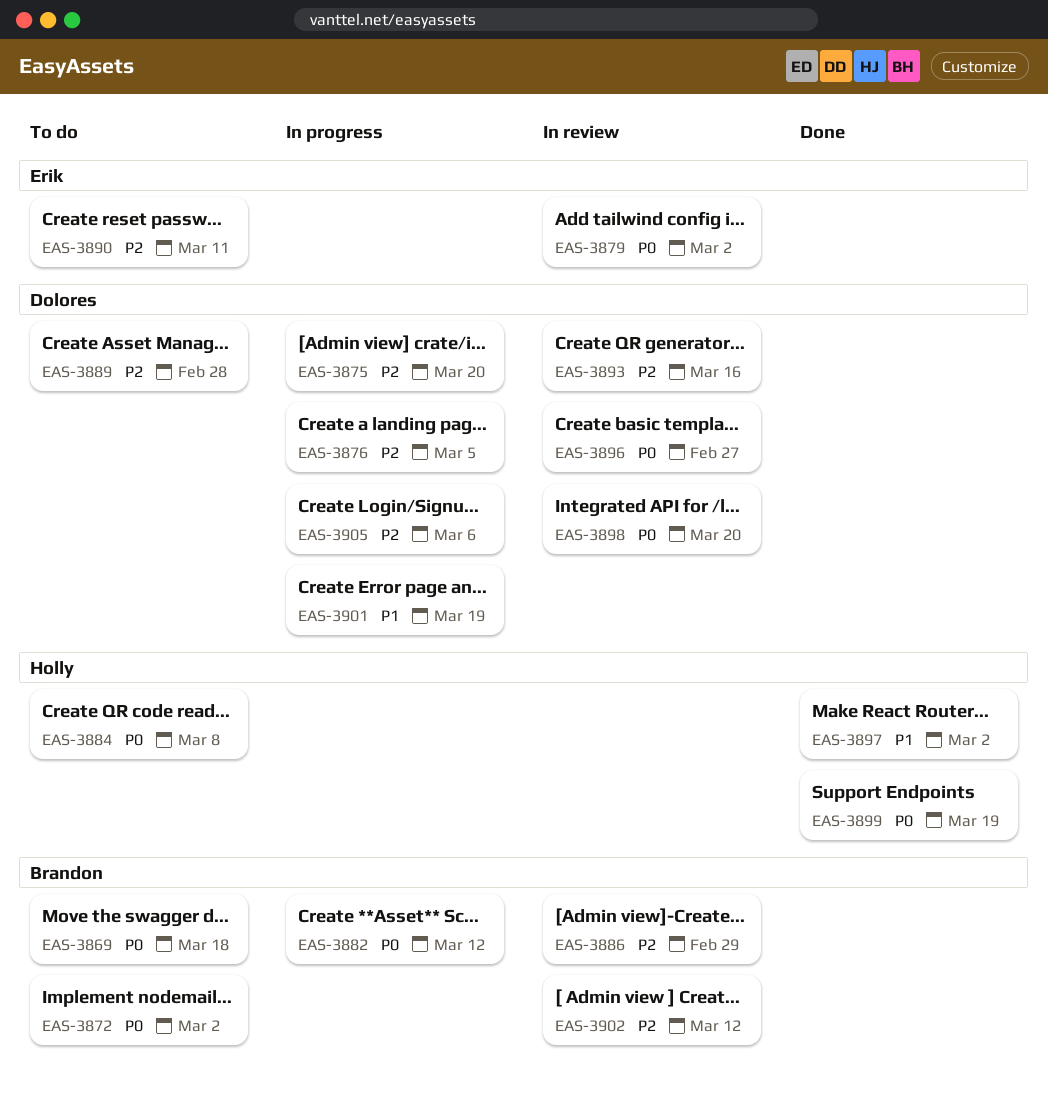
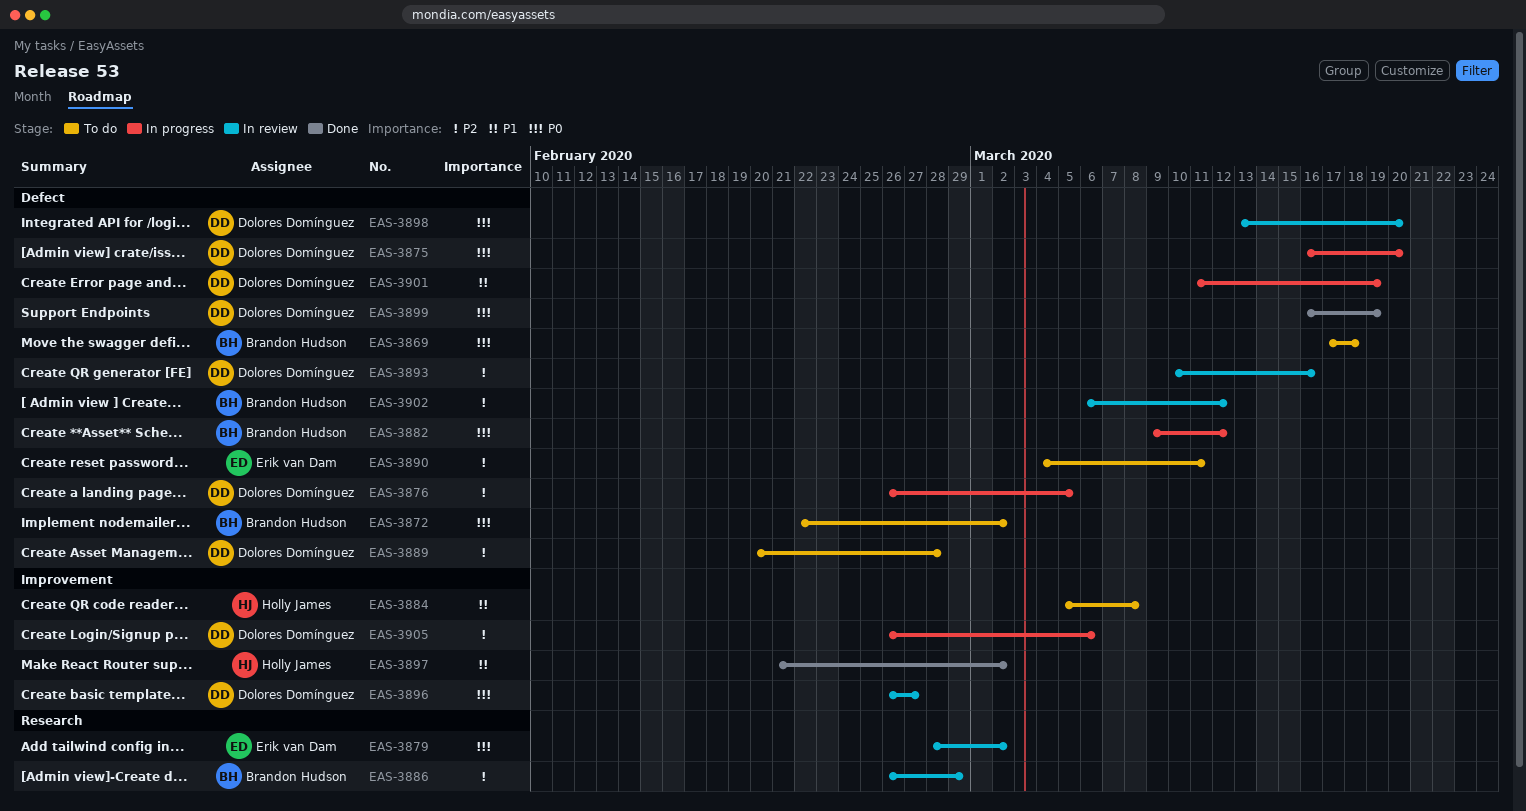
EAS-3875, priority: P2 -> P0
EAS-3884, priority: P0 -> P1
EAS-3899, owner: Holly James -> Dolores Domínguez

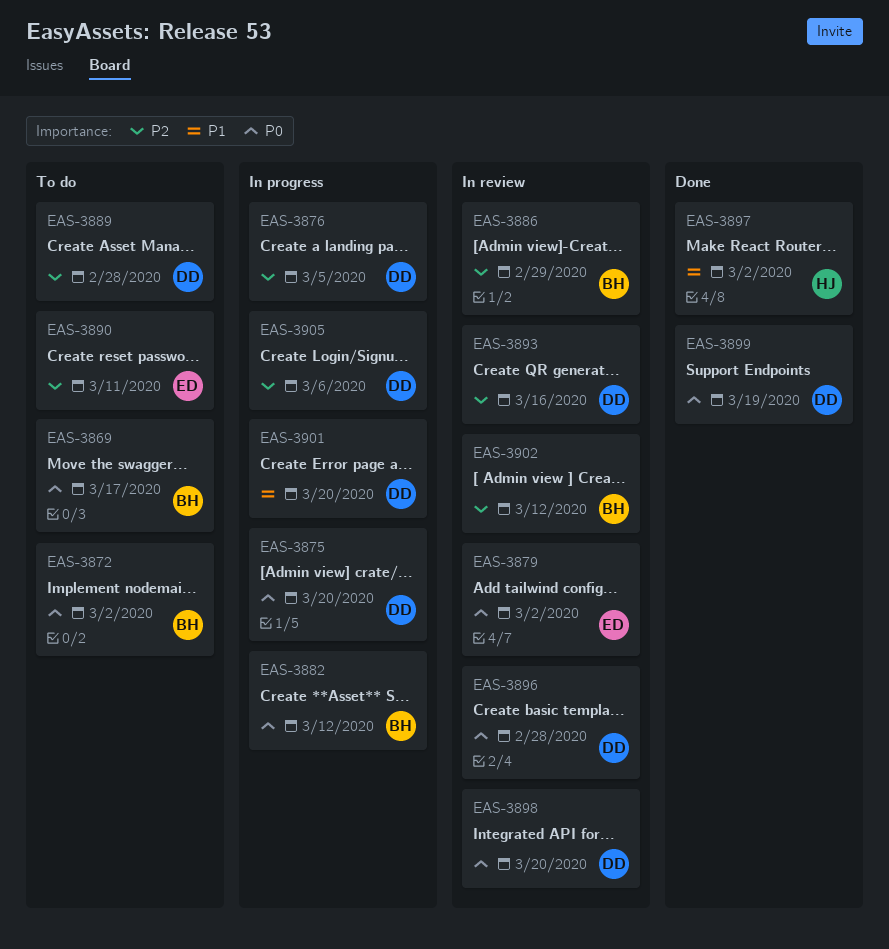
EAS-3869, due: Mar 18 -> Mar 17
EAS-3884: present -> none
EAS-3896, due: Feb 27 -> Feb 28
EAS-3901, due: Mar 19 -> Mar 20

